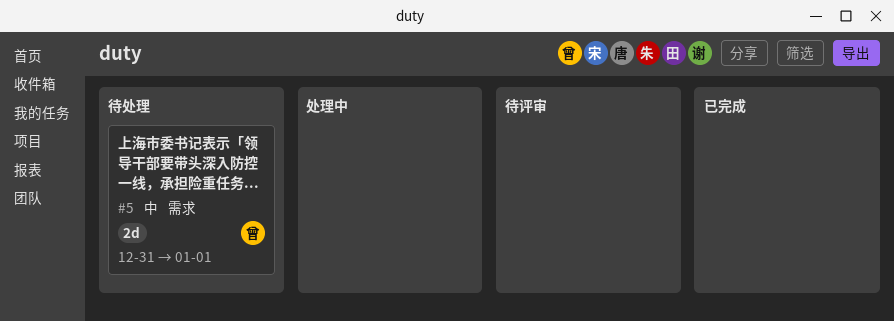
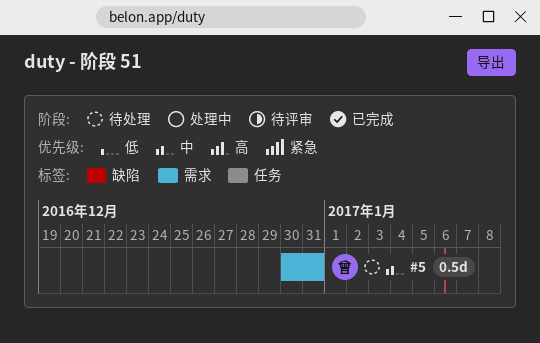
#5, estimate: 2d -> 0.5d
#5, start: Dec 31 -> Dec 30
#5, due: Jan 1 -> Dec 31

